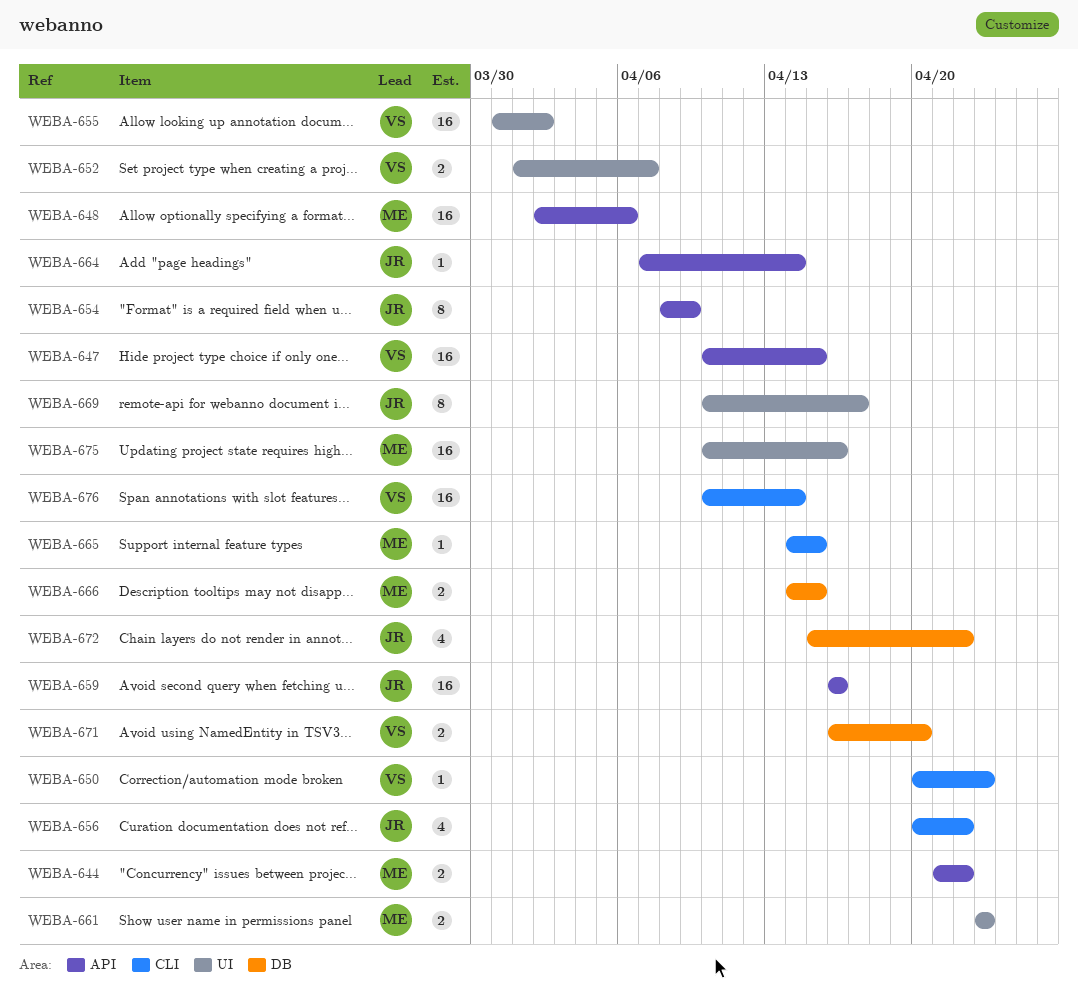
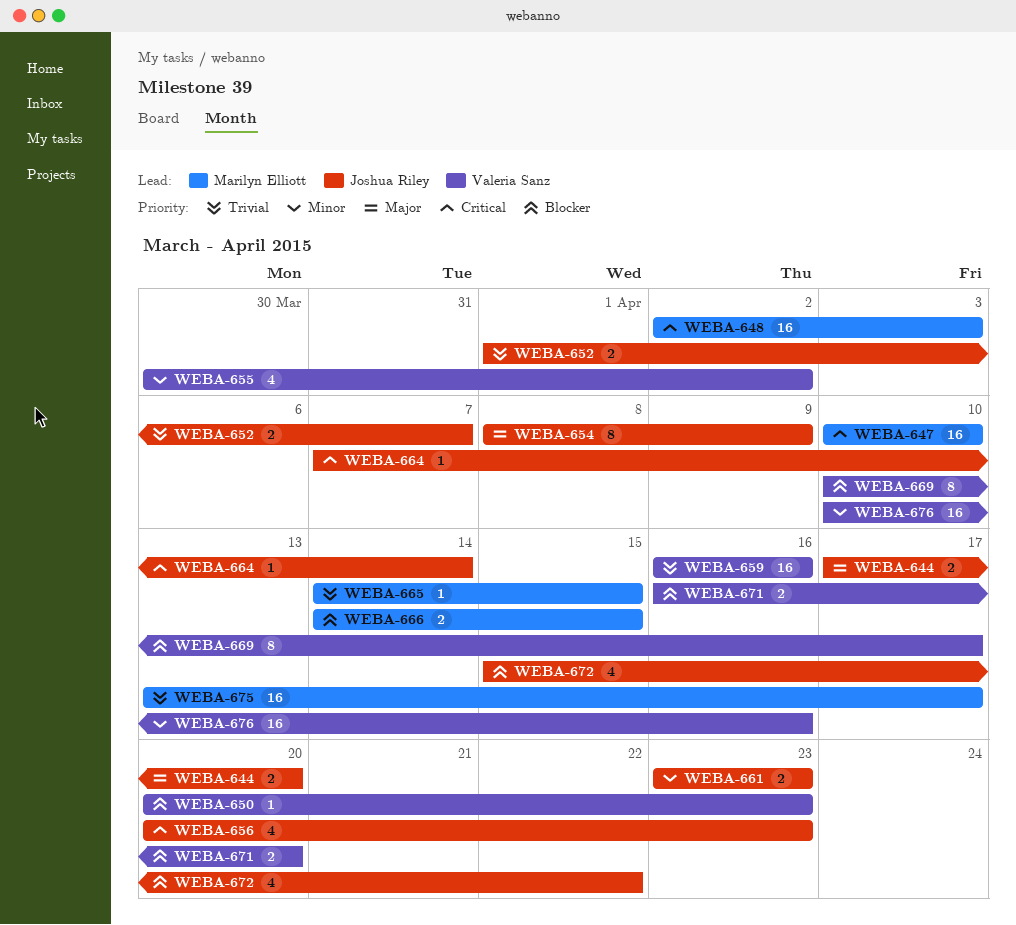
WEBA-644, owner: Marilyn Elliott -> Joshua Riley
WEBA-644, start: Apr 21 -> Apr 17
WEBA-644, due: Apr 22 -> Apr 20
WEBA-647, owner: Valeria Sanz -> Marilyn Elliott
WEBA-647, due: Apr 15 -> Apr 10
WEBA-648, due: Apr 6 -> Apr 3
WEBA-652, owner: Valeria Sanz -> Joshua Riley
WEBA-655, estimate: 16 -> 4
WEBA-655, start: Mar 31 -> Mar 30
WEBA-656, due: Apr 22 -> Apr 23
WEBA-659, owner: Joshua Riley -> Valeria Sanz
WEBA-661, owner: Marilyn Elliott -> Joshua Riley
WEBA-669, owner: Joshua Riley -> Valeria Sanz
WEBA-675, start: Apr 10 -> Apr 13
WEBA-675, due: Apr 16 -> Apr 17
WEBA-676, due: Apr 14 -> Apr 16

